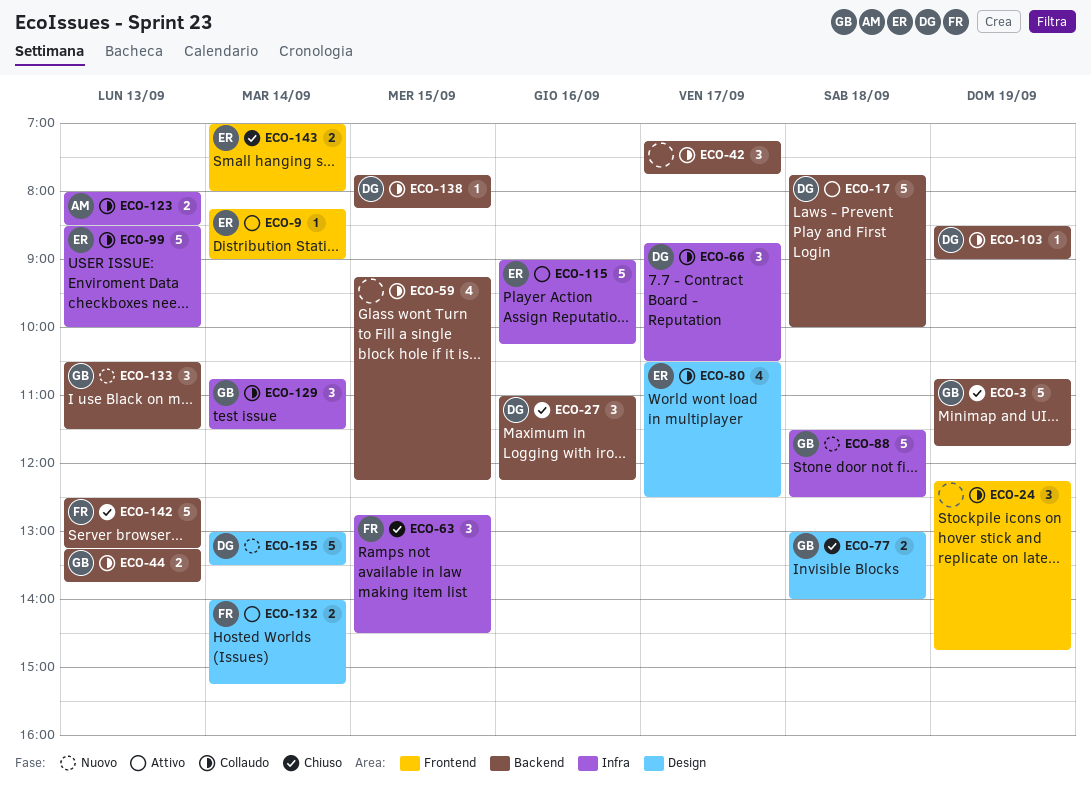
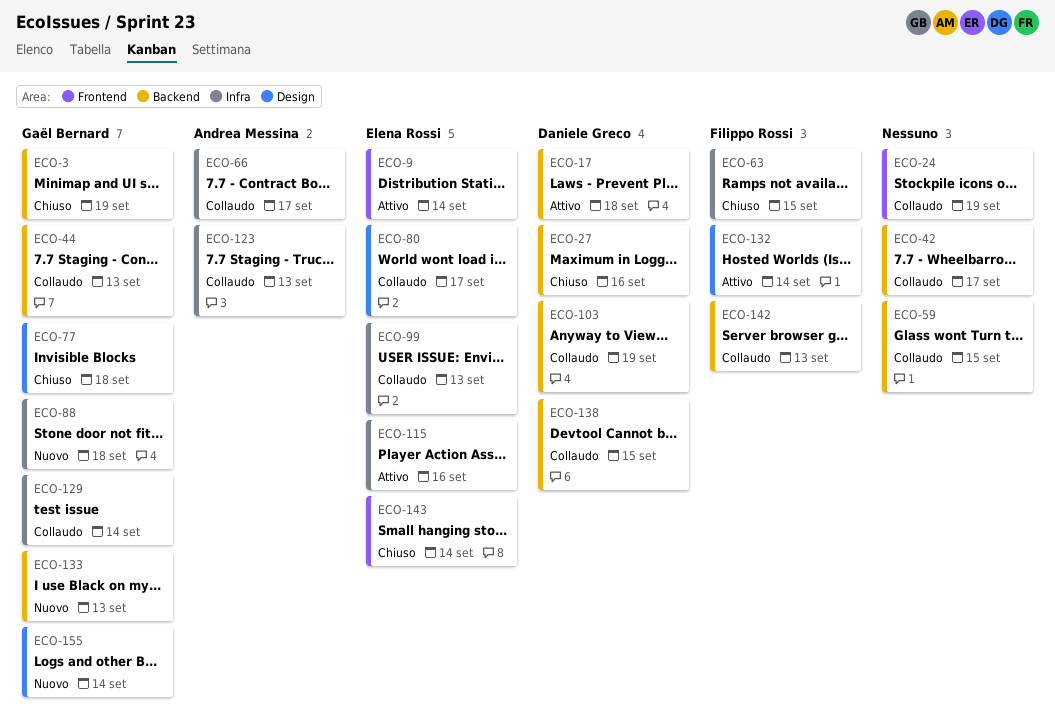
ECO-66, owner: Daniele Greco -> Andrea Messina
ECO-142, status: Chiuso -> Collaudo
ECO-155, owner: Daniele Greco -> Gaël Bernard

